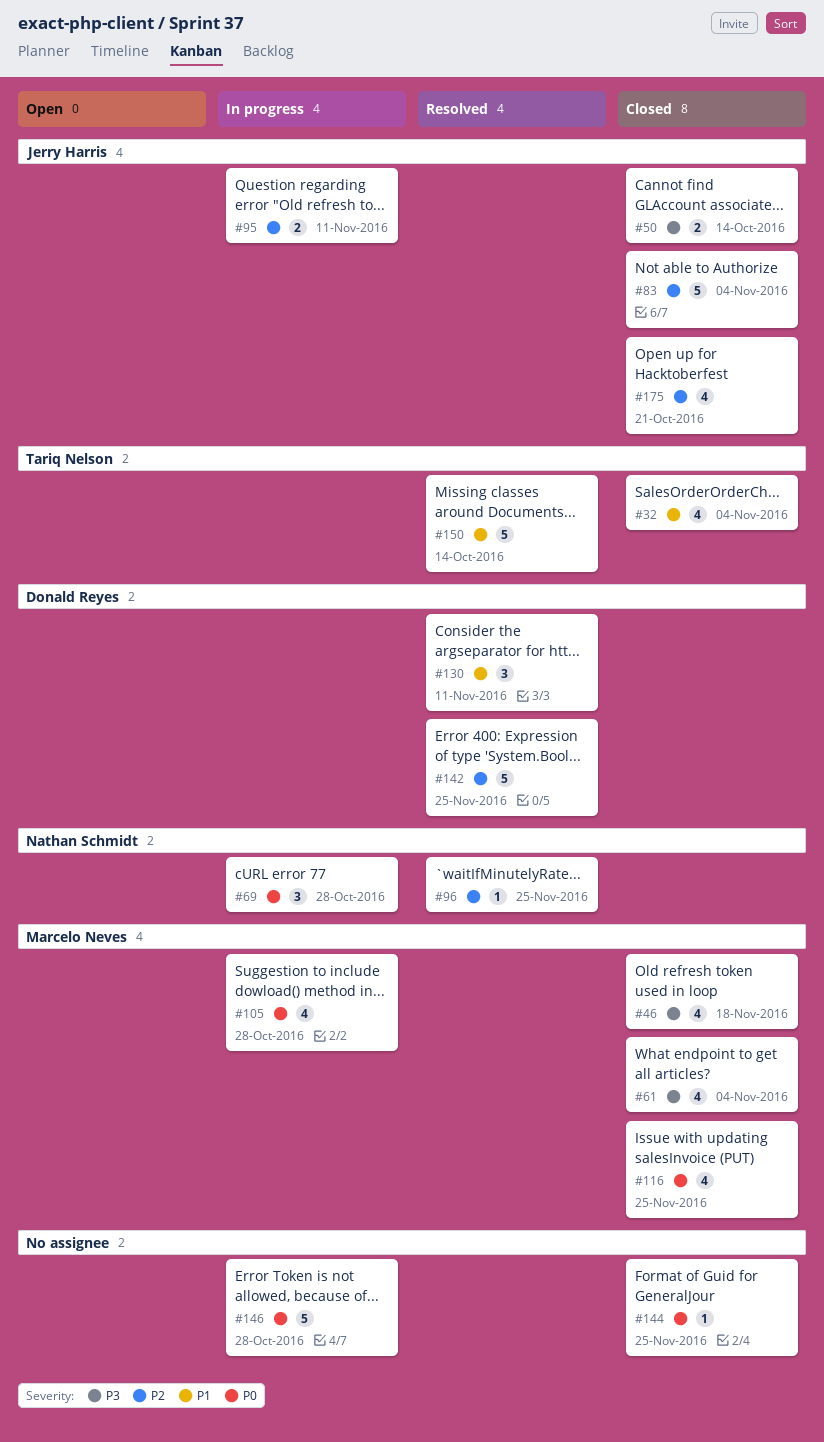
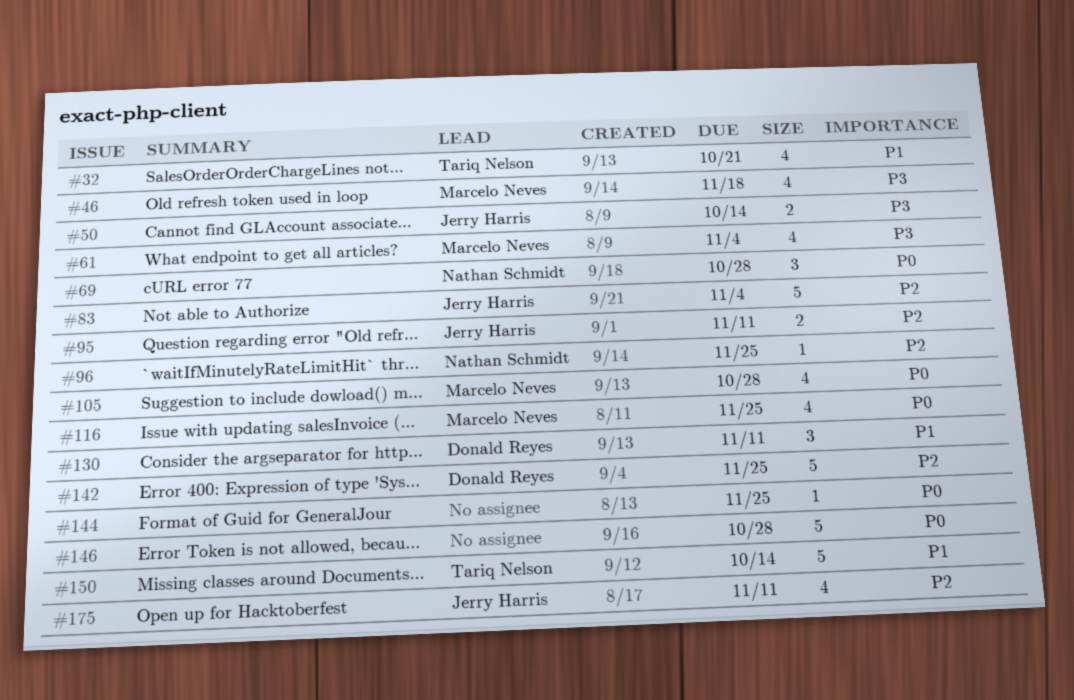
#32, due: Nov 4 -> Oct 21
#175, due: Oct 21 -> Nov 11

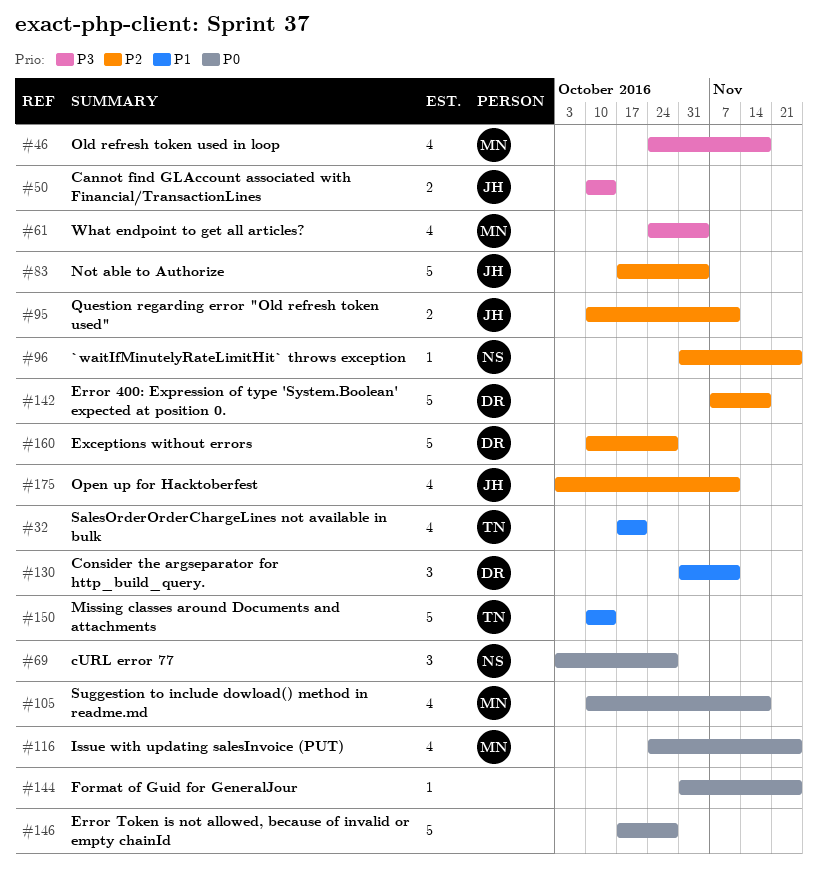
#105, due: Oct 28 -> Nov 18
#142, due: Nov 25 -> Nov 18
#160: none -> present

